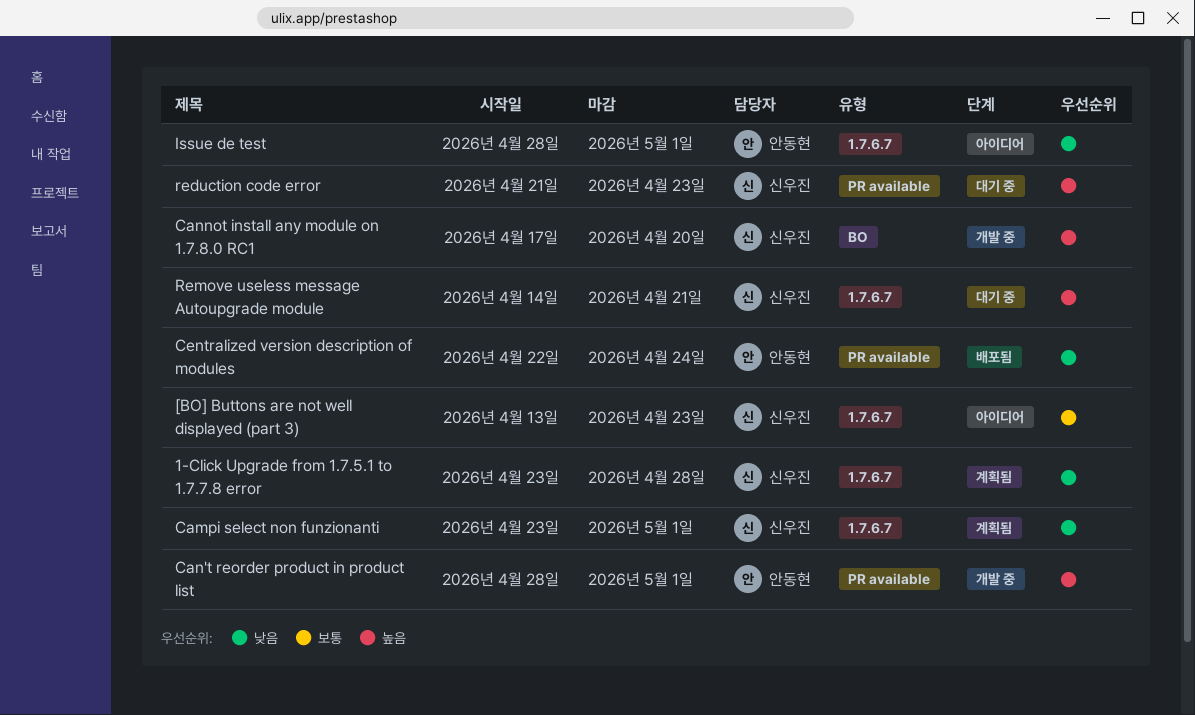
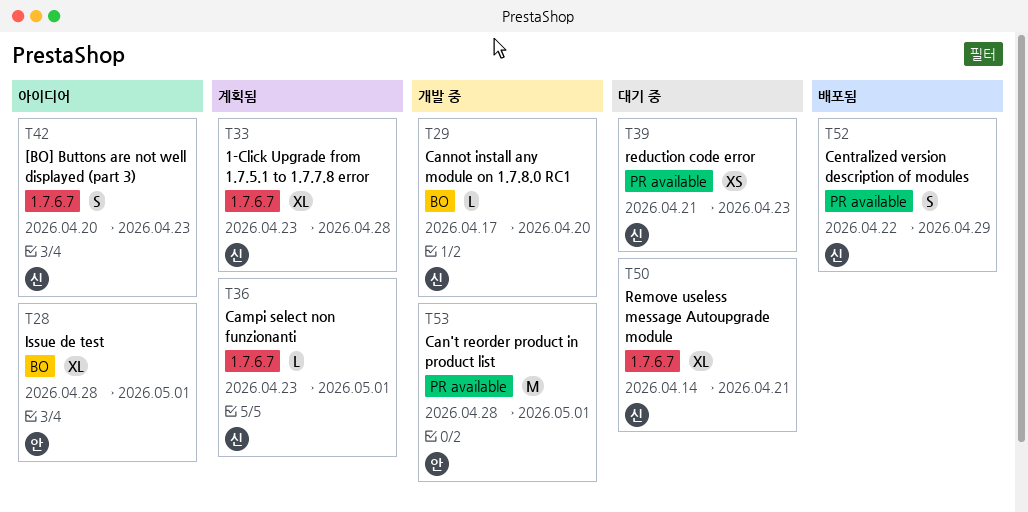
[BO] Buttons are not well displayed (part 3), start: Apr 13 -> Apr 20
Centralized version description of modules, owner: 안동현 -> 신우진
Centralized version description of modules, due: Apr 24 -> Apr 29
Issue de test, label: 1.7.6.7 -> BO

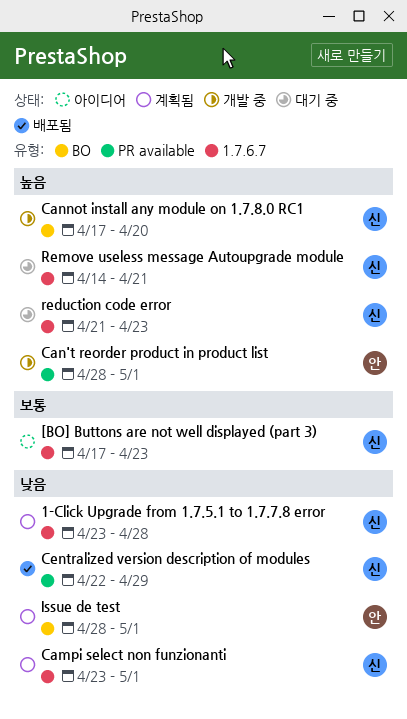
[BO] Buttons are not well displayed (part 3), start: Apr 20 -> Apr 17
Issue de test, status: 아이디어 -> 계획됨
reduction code error, label: PR available -> 1.7.6.7

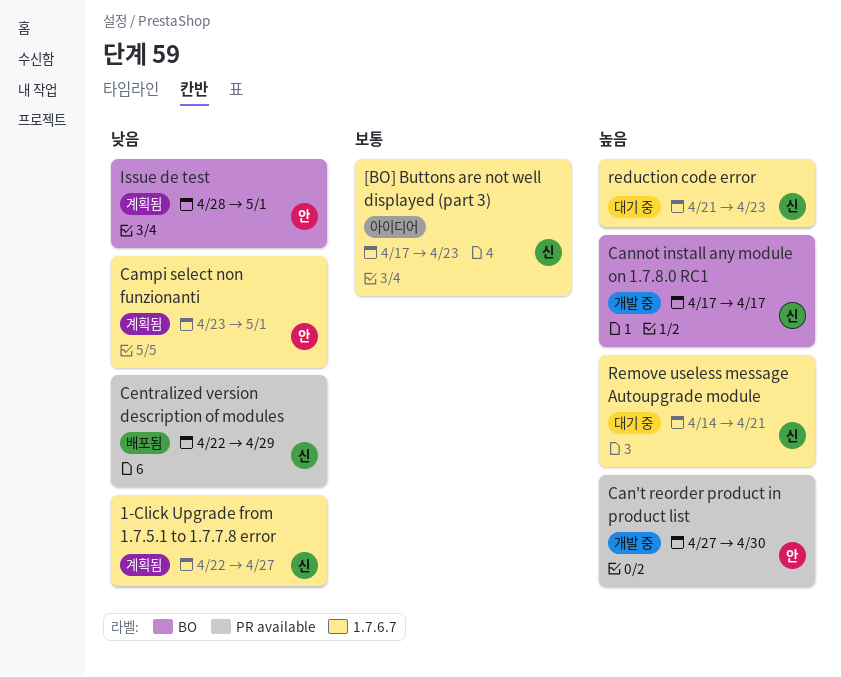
1-Click Upgrade from 1.7.5.1 to 1.7.7.8 error, start: Apr 23 -> Apr 22
1-Click Upgrade from 1.7.5.1 to 1.7.7.8 error, due: Apr 28 -> Apr 27
Campi select non funzionanti, owner: 신 -> 안
Can't reorder product in product list, start: Apr 28 -> Apr 27
Can't reorder product in product list, due: May 1 -> Apr 30
Cannot install any module on 1.7.8.0 RC1, due: Apr 20 -> Apr 17

